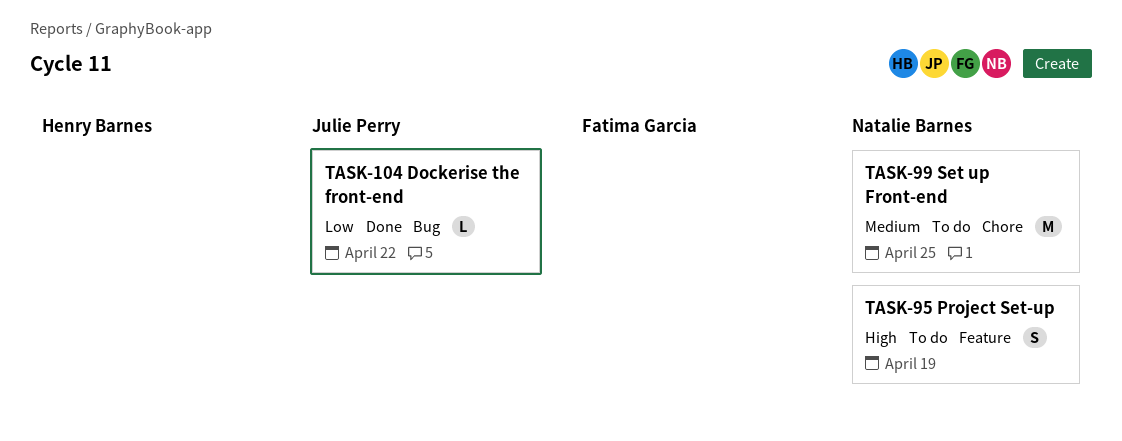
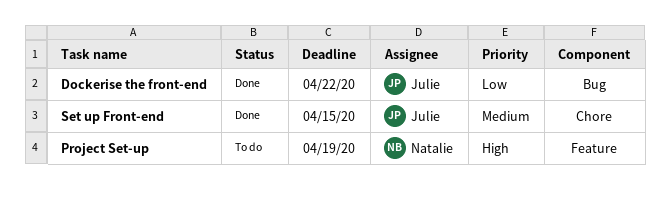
Set up Front-end, status: To do -> Done
Set up Front-end, owner: Natalie Barnes -> Julie Perry
Set up Front-end, due: Apr 25 -> Apr 15

